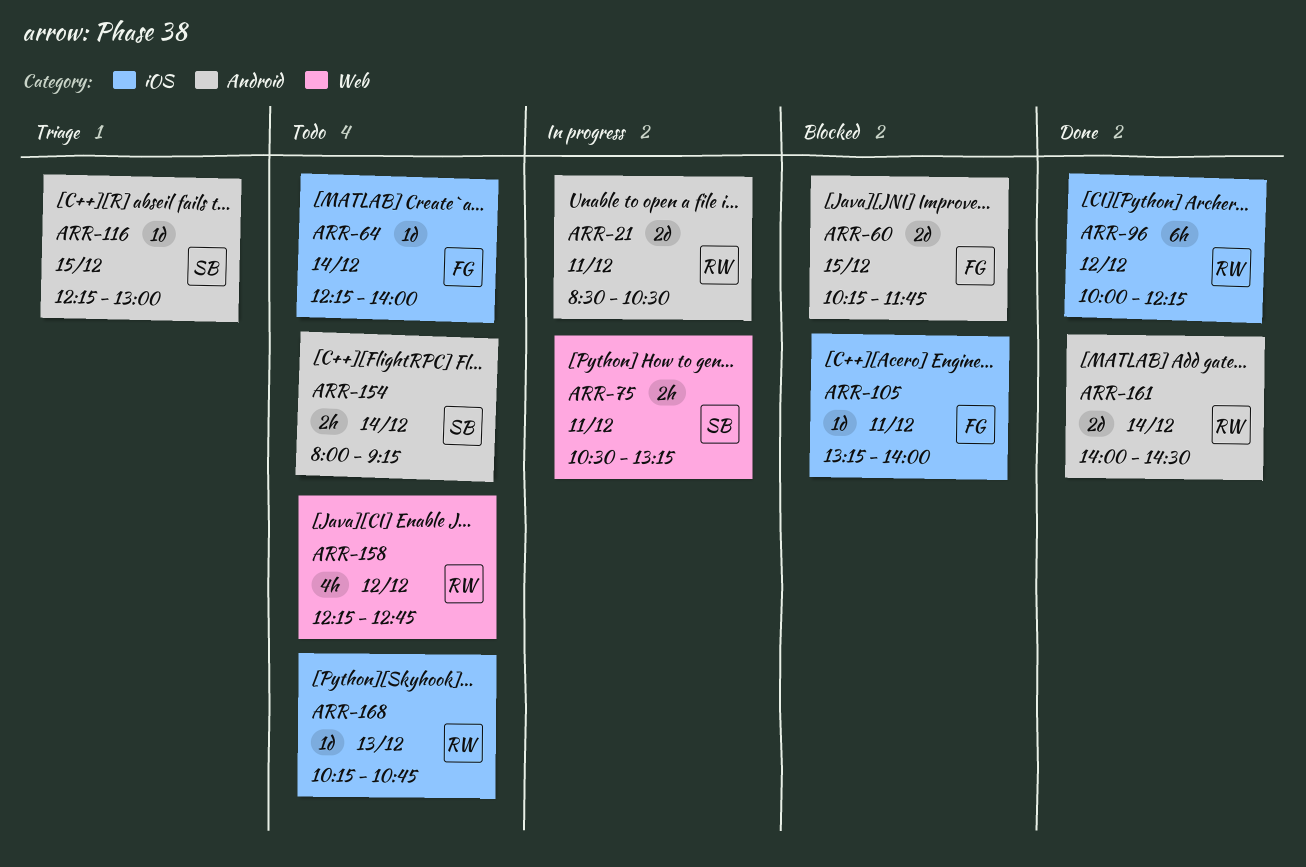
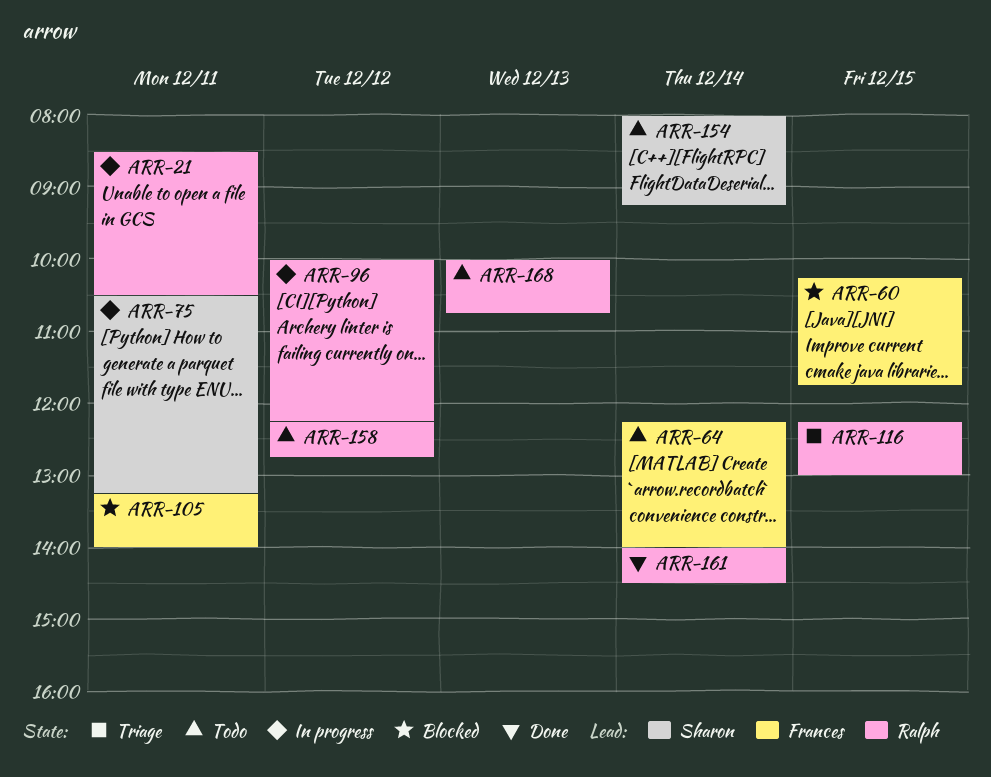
ARR-96, status: Done -> In progress
ARR-116, owner: Sharon -> Ralph
ARR-168, begins: 10:15 -> 10:00

